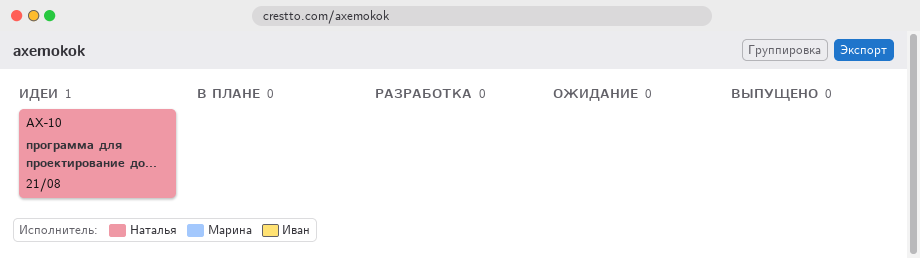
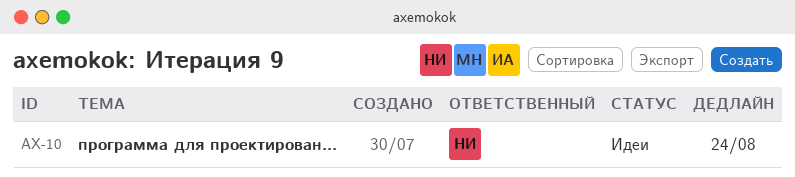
AX-10, due: Aug 21 -> Aug 24

